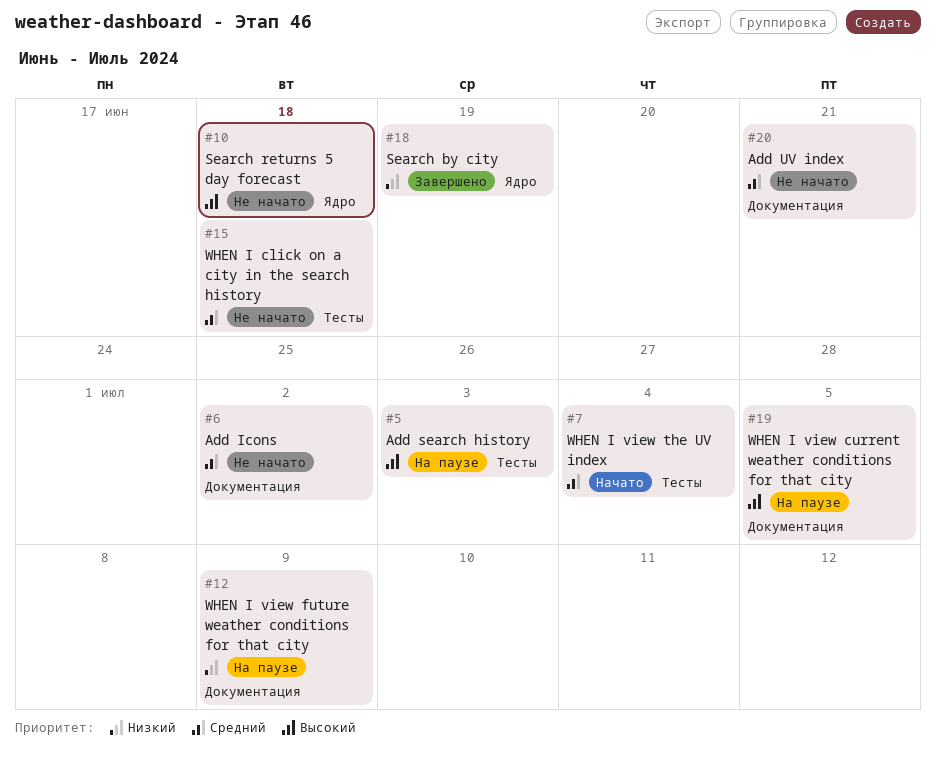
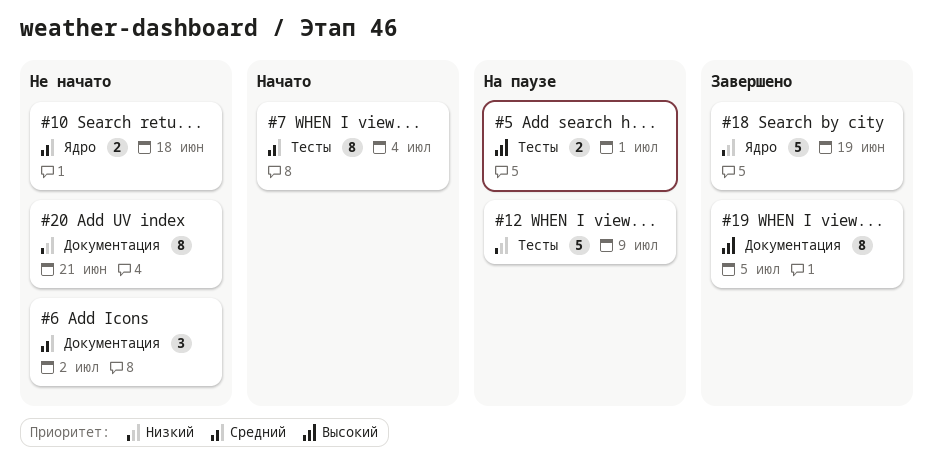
#5, due: Jul 3 -> Jul 1
#10, priority: Высокий -> Средний
#12, label: Документация -> Тесты
#15: present -> none
#19, status: На паузе -> Завершено
#20, priority: Средний -> Низкий

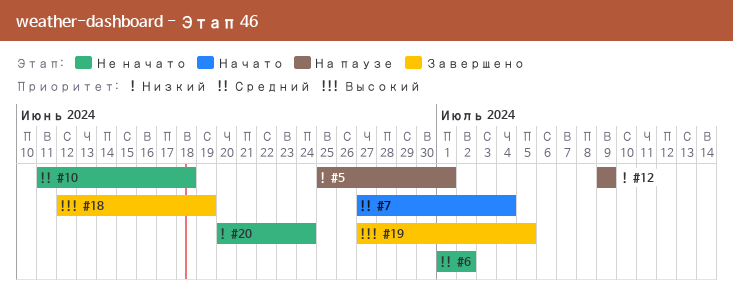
#5, priority: Высокий -> Низкий
#18, priority: Низкий -> Высокий
#20, due: Jun 21 -> Jun 24

